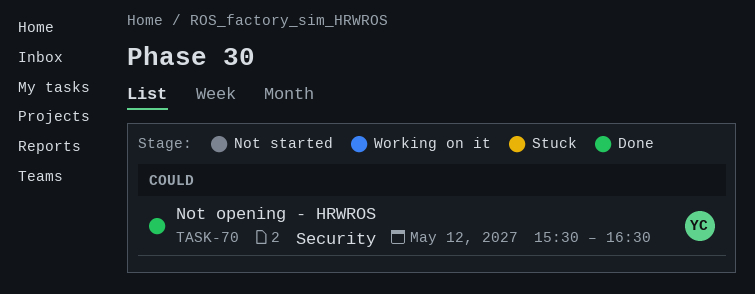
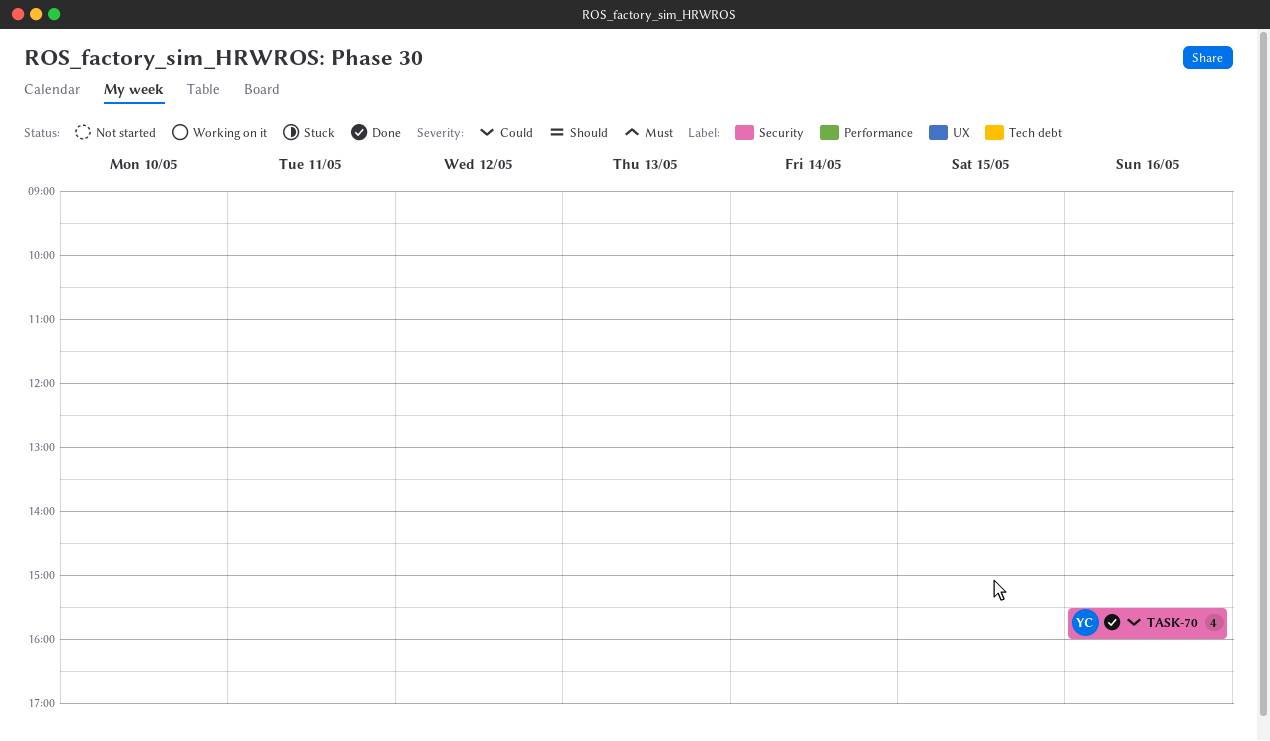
TASK-70, day: May 12 -> May 16
TASK-70, ends: 16:30 -> 16:00

